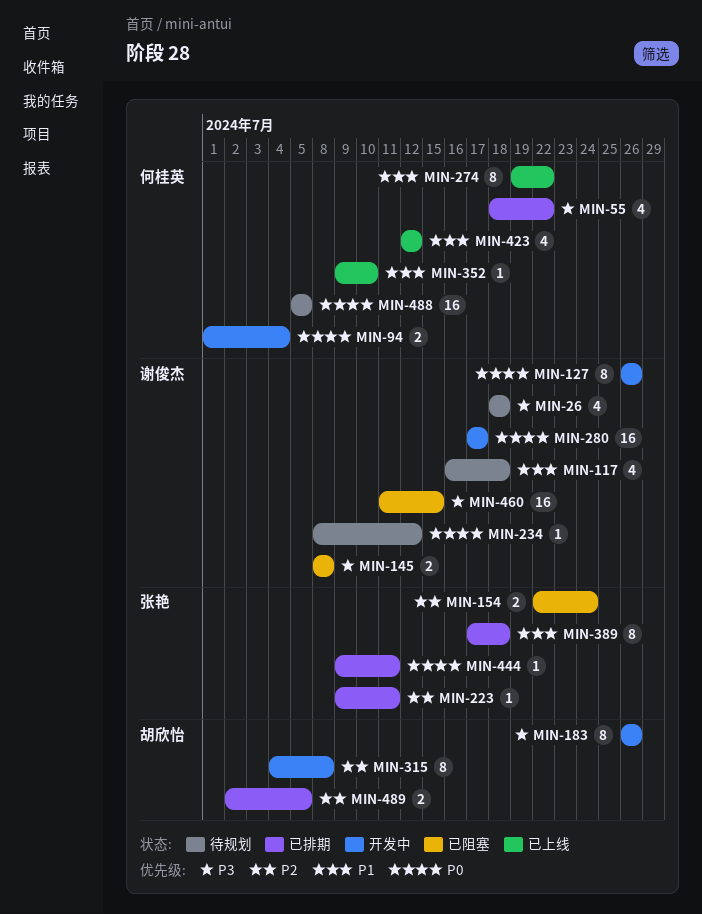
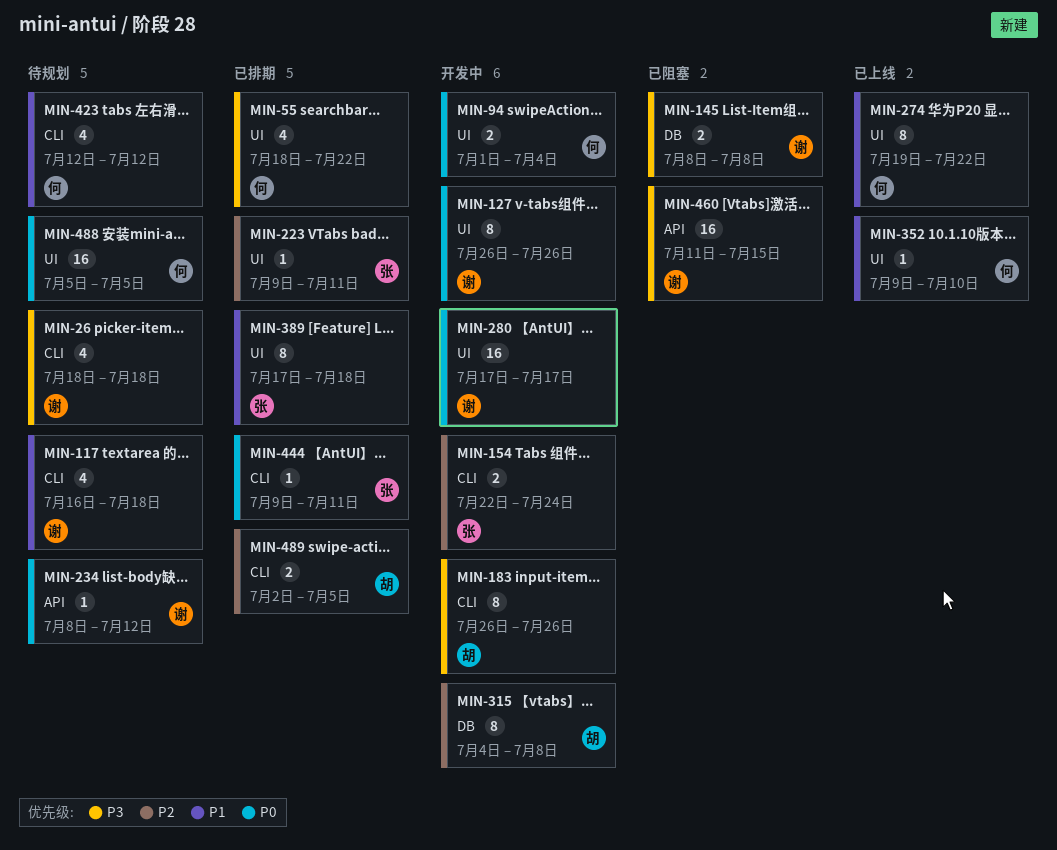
MIN-154, status: 已阻塞 -> 开发中
MIN-423, status: 已上线 -> 待规划

